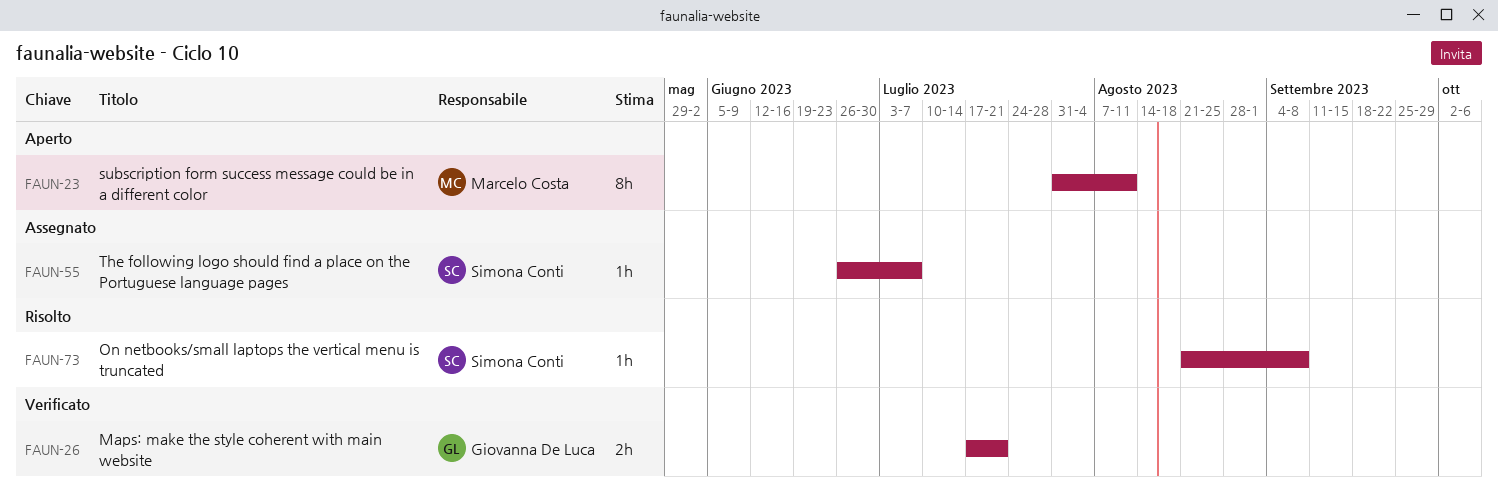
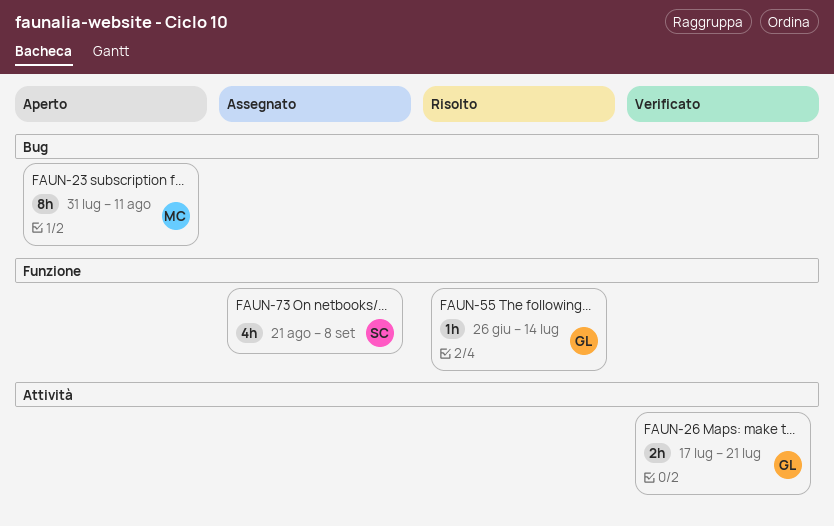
FAUN-55, status: Assegnato -> Risolto
FAUN-55, owner: Simona Conti -> Giovanna De Luca
FAUN-55, due: Jul 7 -> Jul 14
FAUN-73, status: Risolto -> Assegnato
FAUN-73, estimate: 1h -> 4h

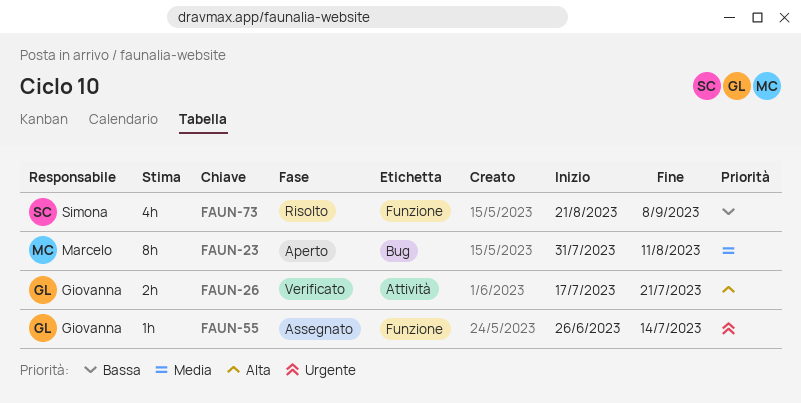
FAUN-55, status: Risolto -> Assegnato
FAUN-73, status: Assegnato -> Risolto

